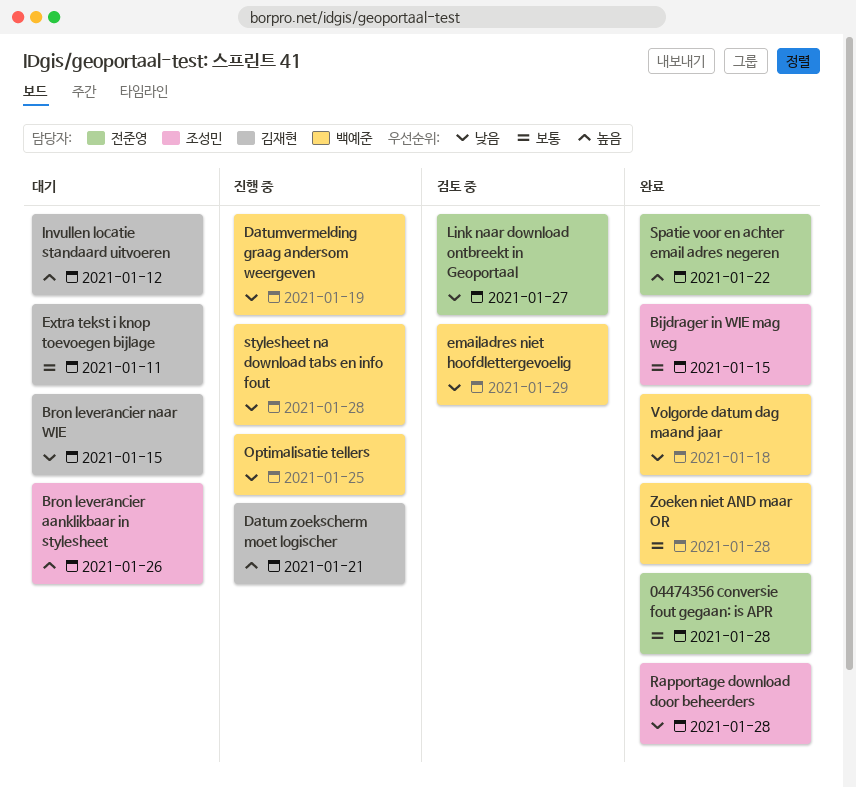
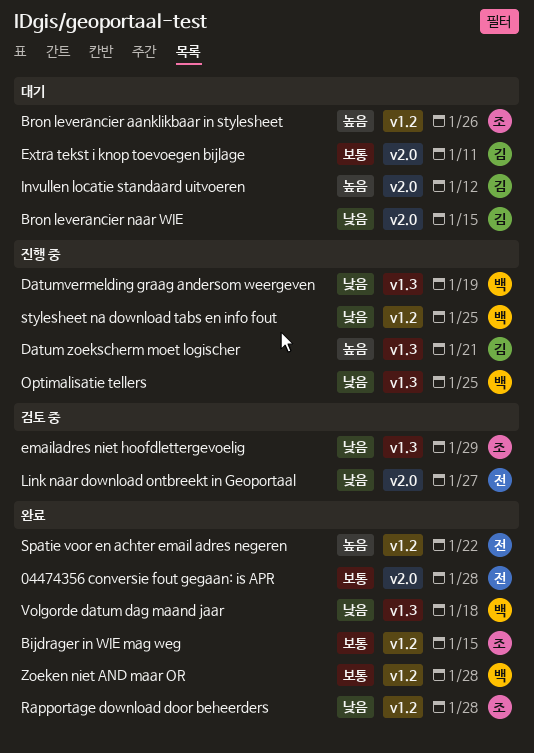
emailadres niet hoofdlettergevoelig, owner: 백예준 -> 조성민
stylesheet na download tabs en info fout, due: Jan 28 -> Jan 25

